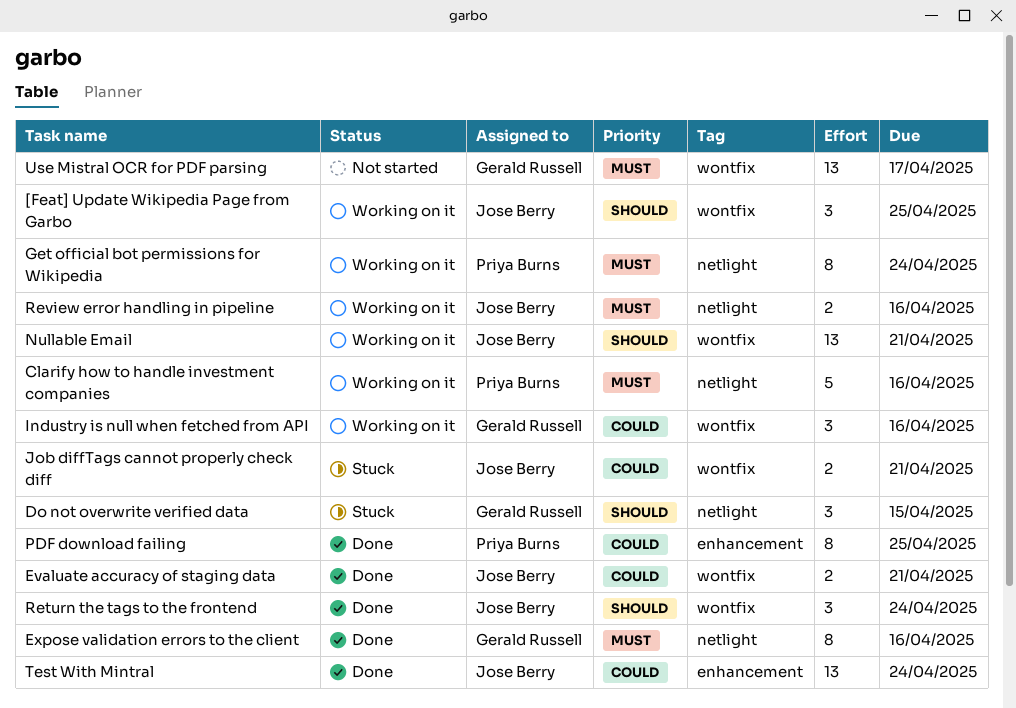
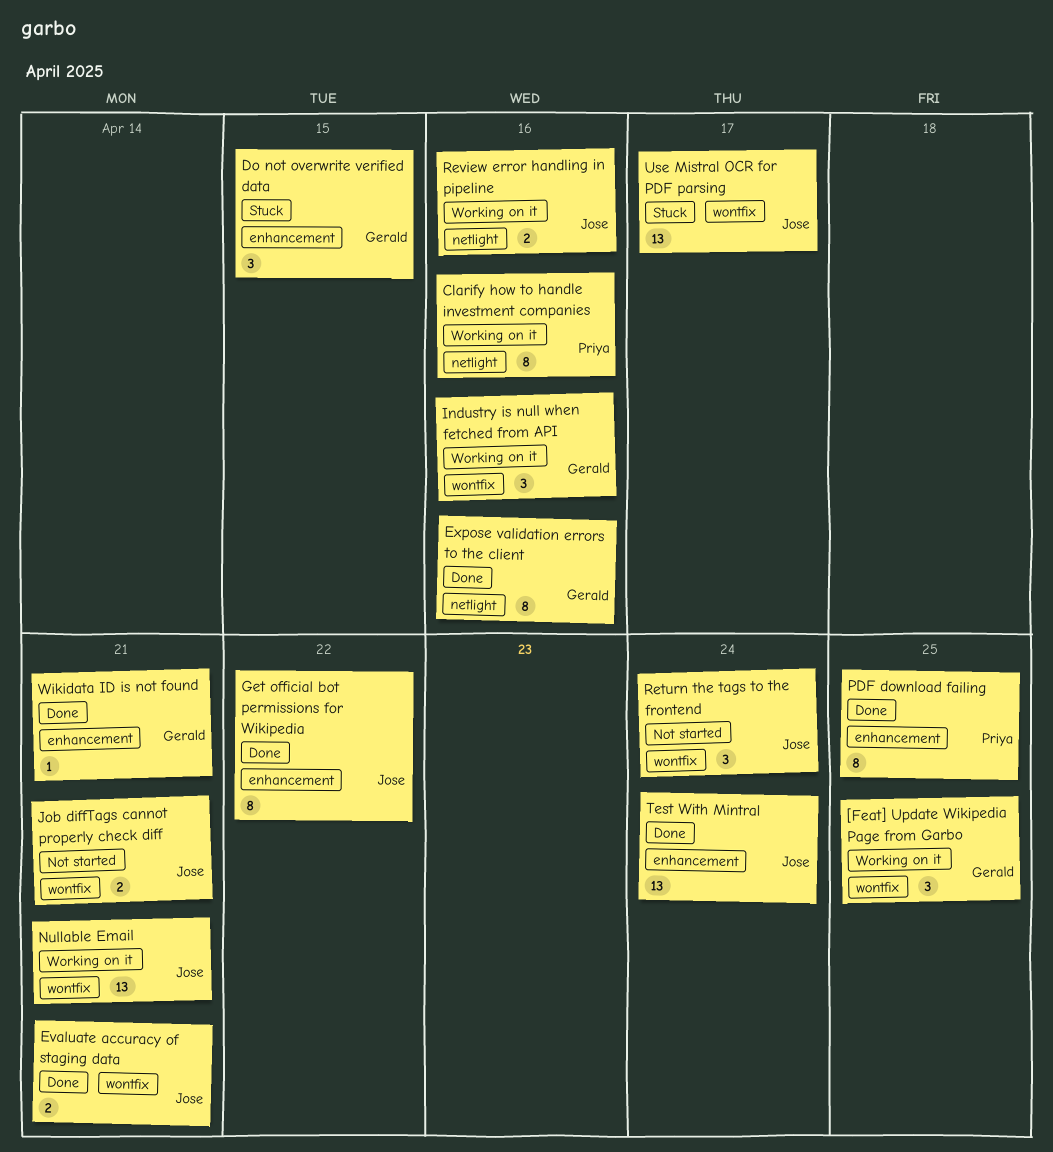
[Feat] Update Wikipedia Page from Garbo, owner: Jose Berry -> Gerald Russell
Clarify how to handle investment companies, estimate: 5 -> 8
Do not overwrite verified data, label: netlight -> enhancement
Get official bot permissions for Wikipedia, status: Working on it -> Done
Get official bot permissions for Wikipedia, owner: Priya Burns -> Jose Berry
Get official bot permissions for Wikipedia, label: netlight -> enhancement
Get official bot permissions for Wikipedia, due: Apr 24 -> Apr 22
Job diffTags cannot properly check diff, status: Stuck -> Not started
Return the tags to the frontend, status: Done -> Not started
Use Mistral OCR for PDF parsing, status: Not started -> Stuck
Use Mistral OCR for PDF parsing, owner: Gerald Russell -> Jose Berry
Wikidata ID is not found: none -> present

